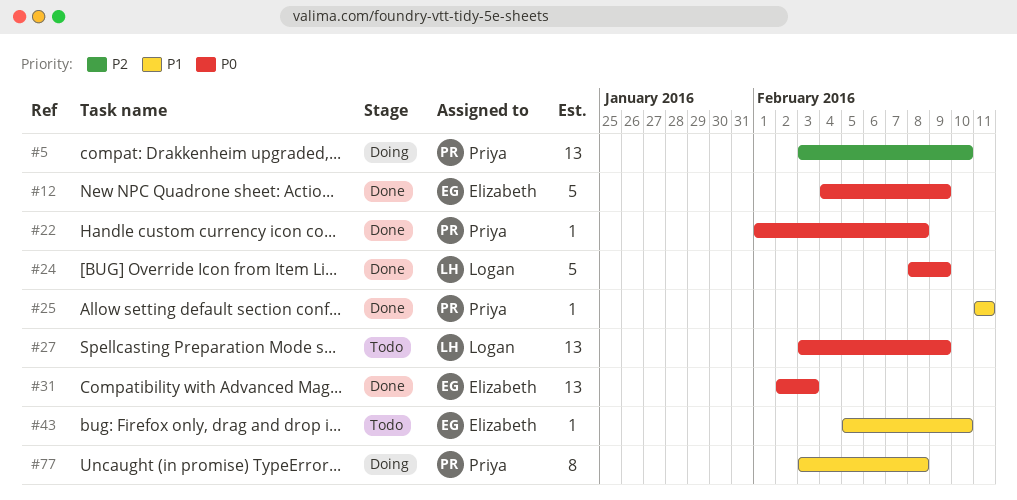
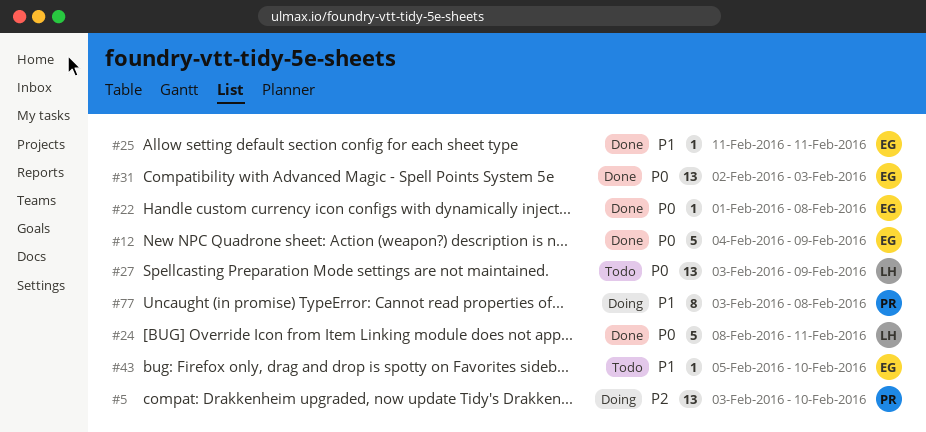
#22, owner: Priya -> Elizabeth
#24, due: Feb 9 -> Feb 11
#25, owner: Priya -> Elizabeth

